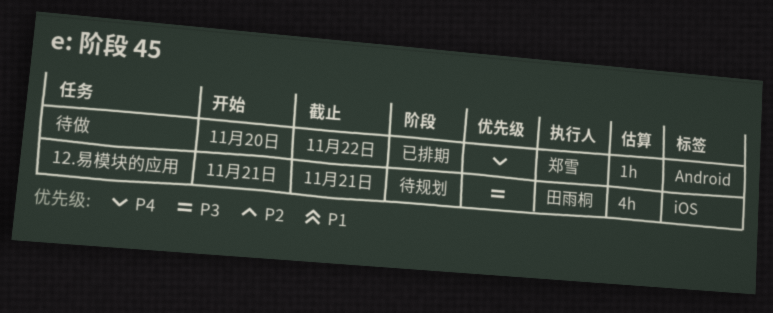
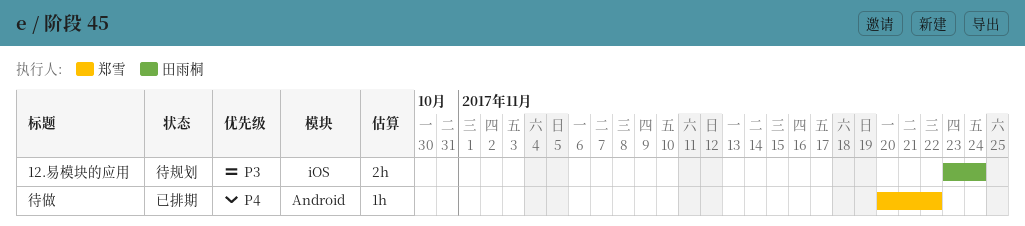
12.易模块的应用, estimate: 4h -> 2h
12.易模块的应用, start: Nov 21 -> Nov 23
12.易模块的应用, due: Nov 21 -> Nov 24

